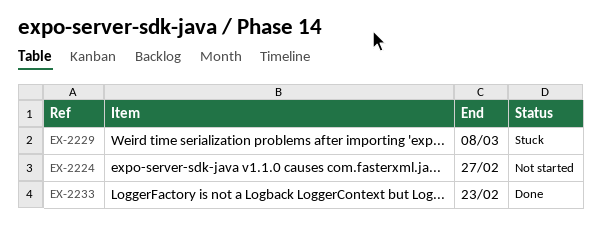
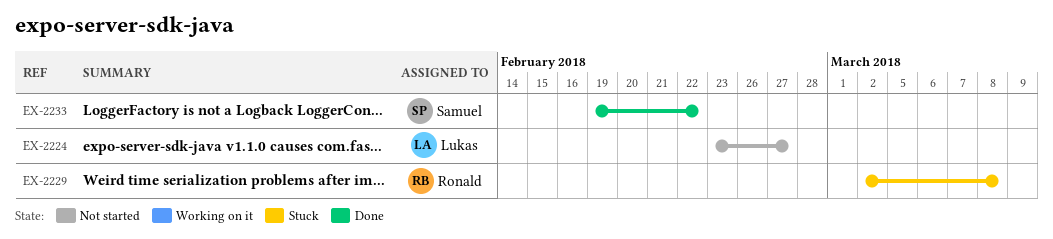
EX-2233, due: Feb 23 -> Feb 22

